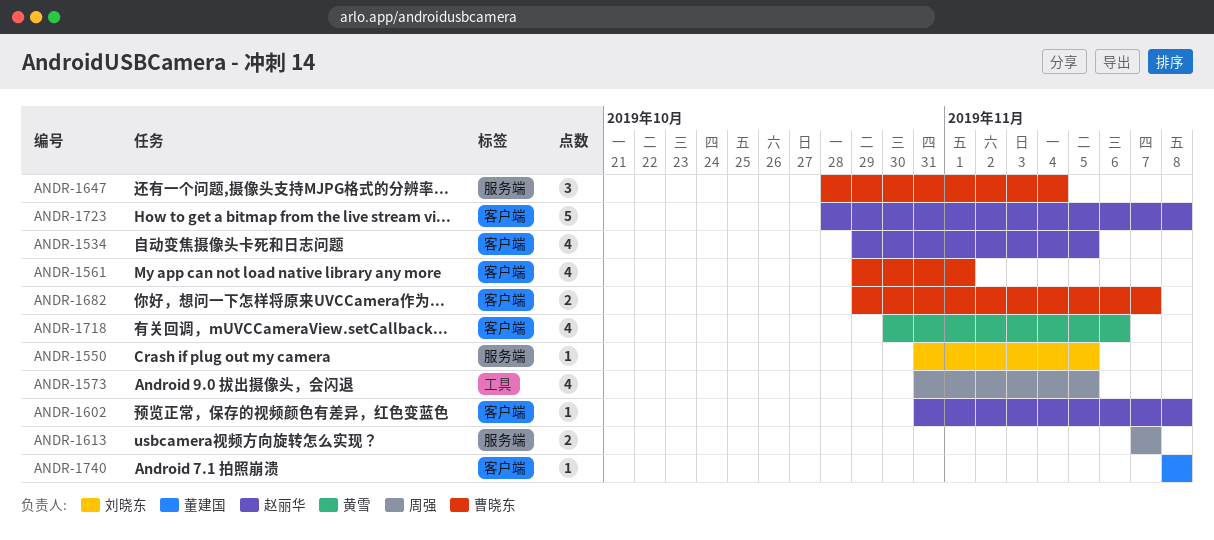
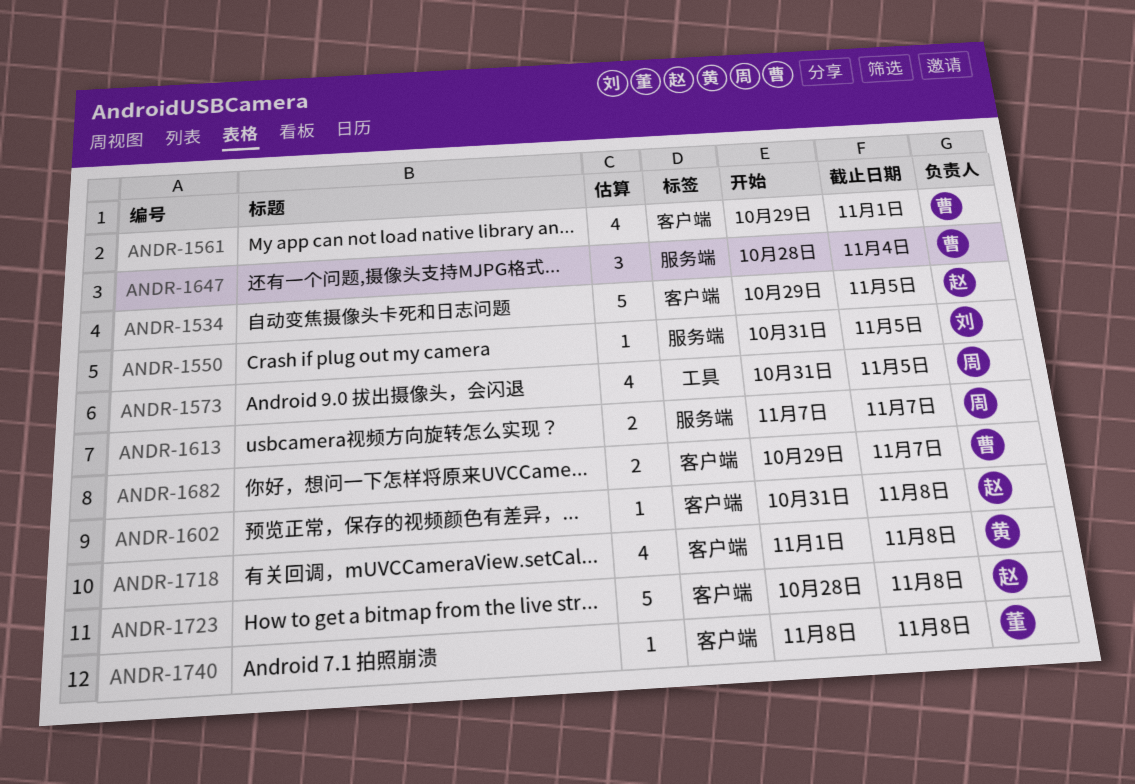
ANDR-1534, estimate: 4 -> 5
ANDR-1718, start: Oct 30 -> Nov 1
ANDR-1718, due: Nov 6 -> Nov 8

